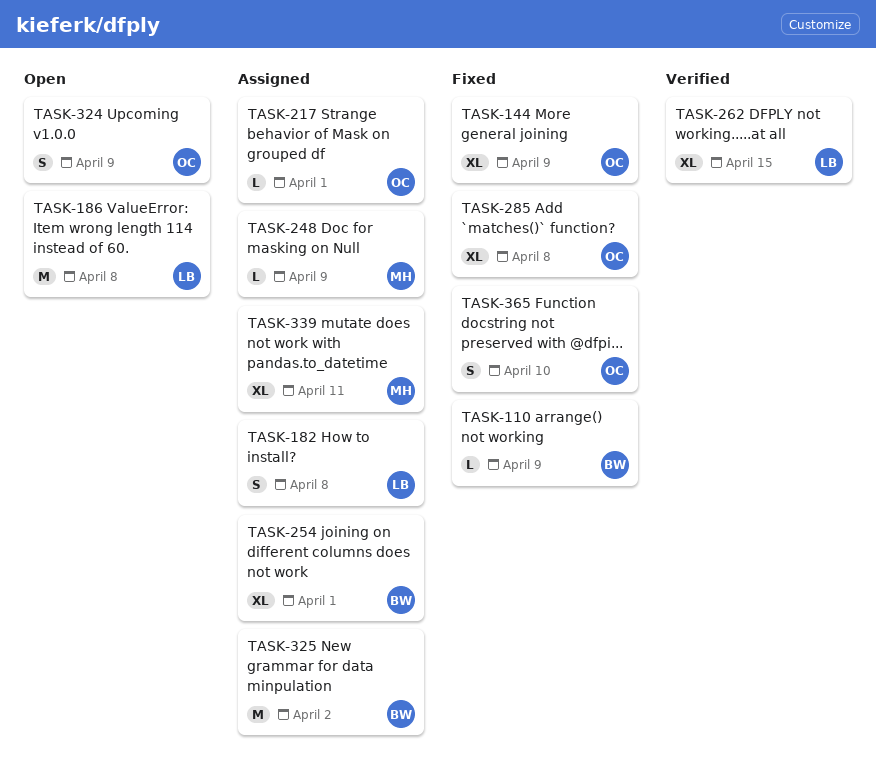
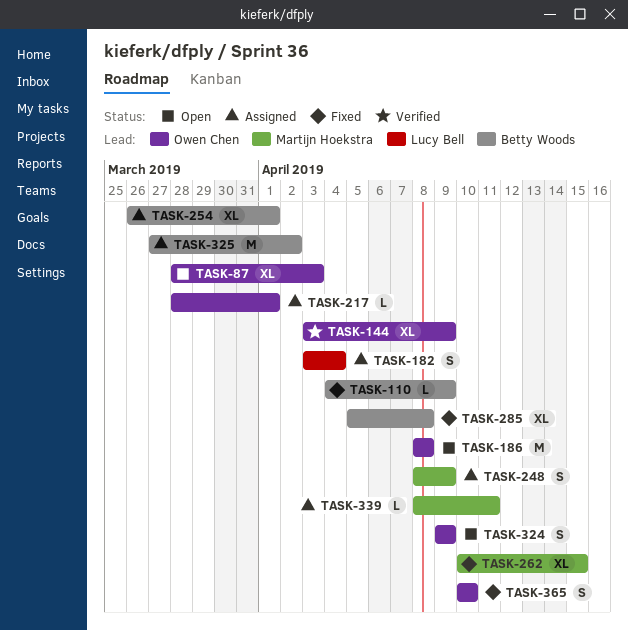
TASK-87: none -> present
TASK-144, status: Fixed -> Verified
TASK-182, due: Apr 8 -> Apr 4
TASK-186, owner: Lucy Bell -> Owen Chen
TASK-248, estimate: L -> S
TASK-262, status: Verified -> Fixed
TASK-262, owner: Lucy Bell -> Martijn Hoekstra
TASK-285, owner: Owen Chen -> Betty Woods
TASK-339, estimate: XL -> L

